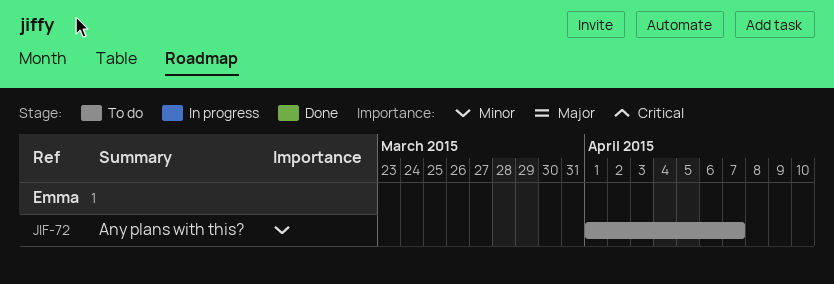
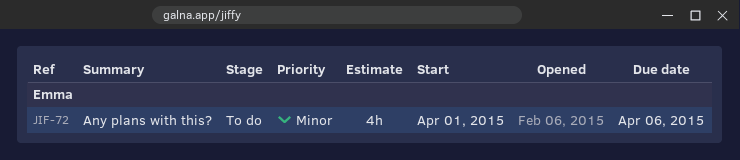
JIF-72, due: Apr 7 -> Apr 6

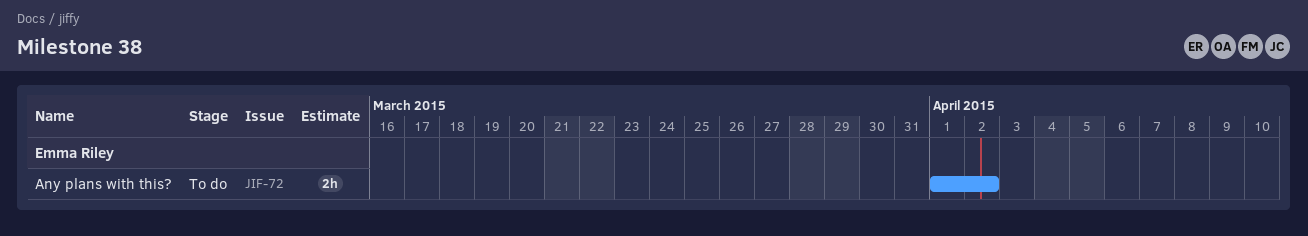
JIF-72, estimate: 4h -> 2h
JIF-72, due: Apr 6 -> Apr 2

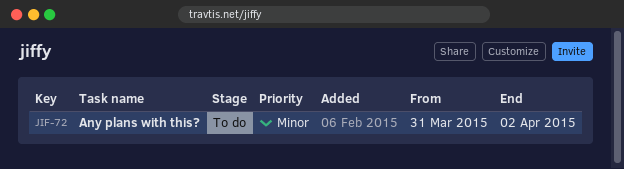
JIF-72, start: Apr 1 -> Mar 31

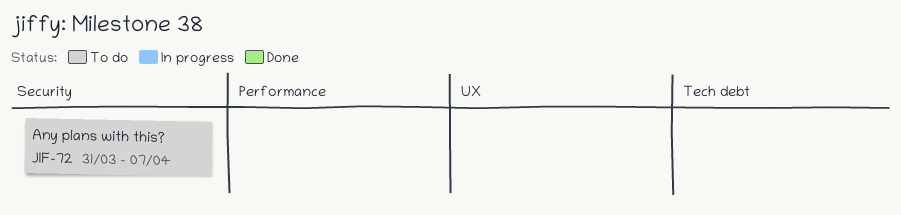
JIF-72, due: Apr 2 -> Apr 7

